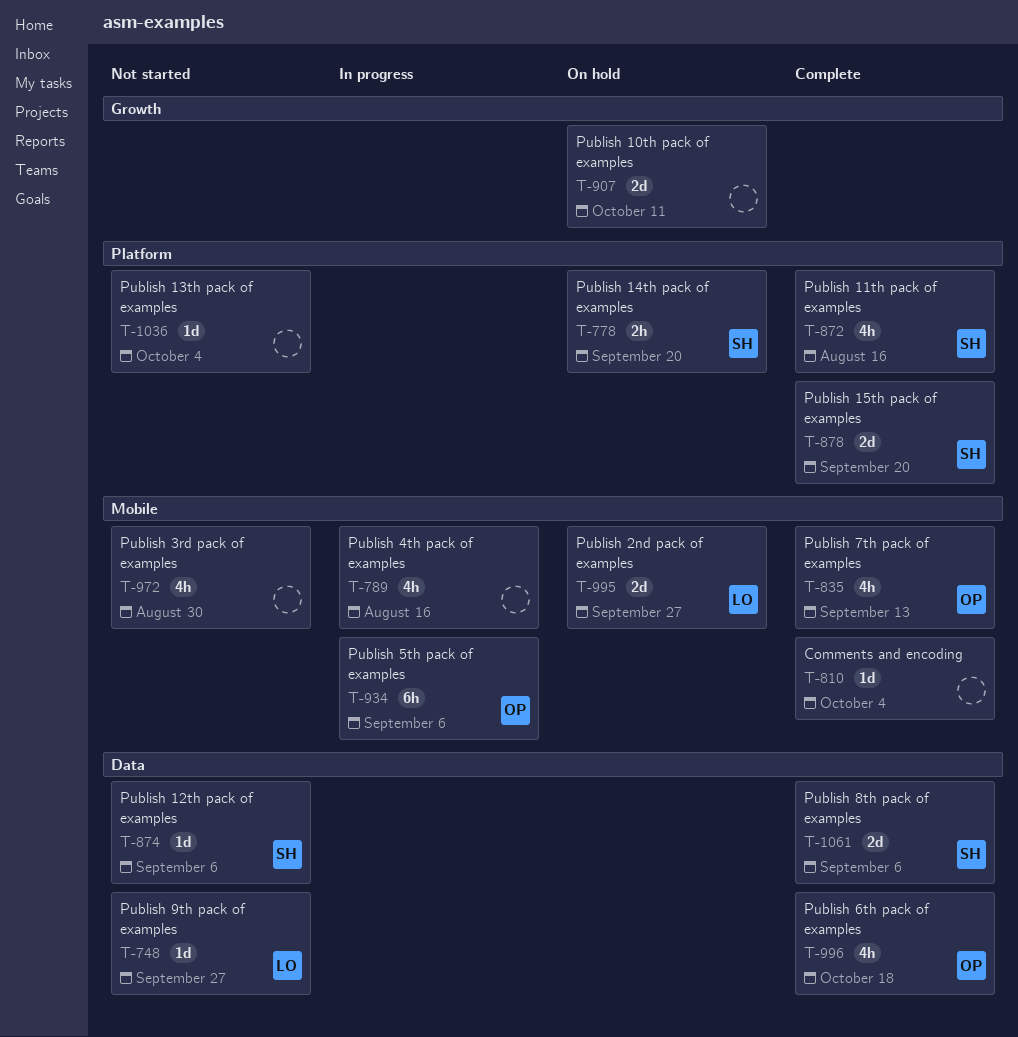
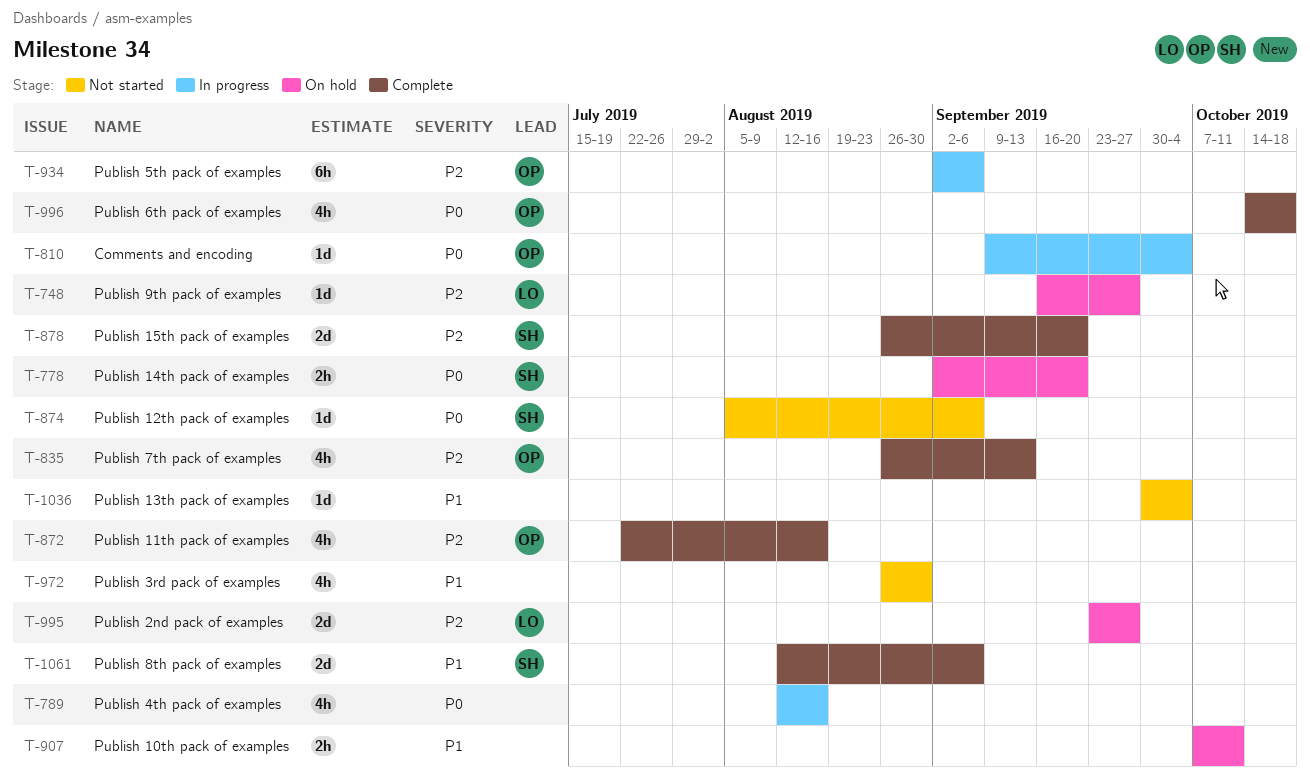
T-748, status: Not started -> On hold
T-810, status: Complete -> In progress
T-810, owner: none -> OP
T-872, owner: SH -> OP
T-907, estimate: 2d -> 2h

